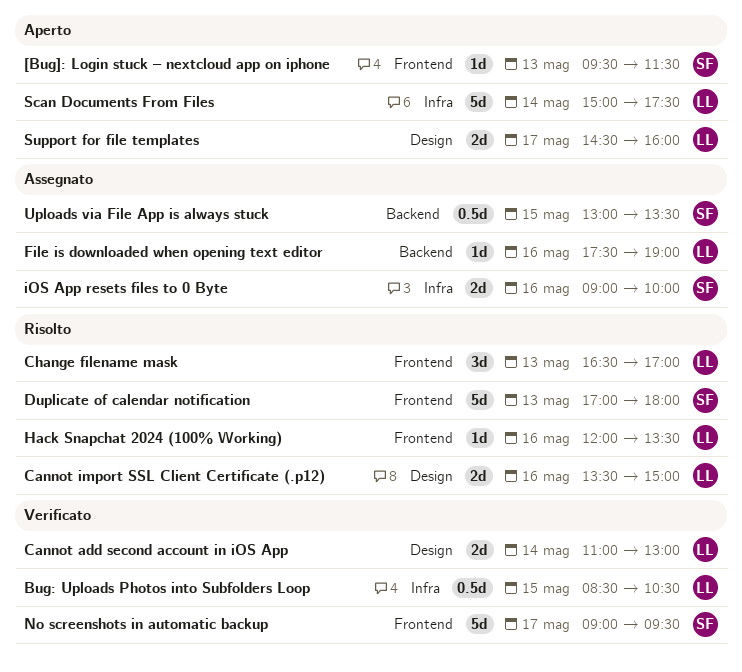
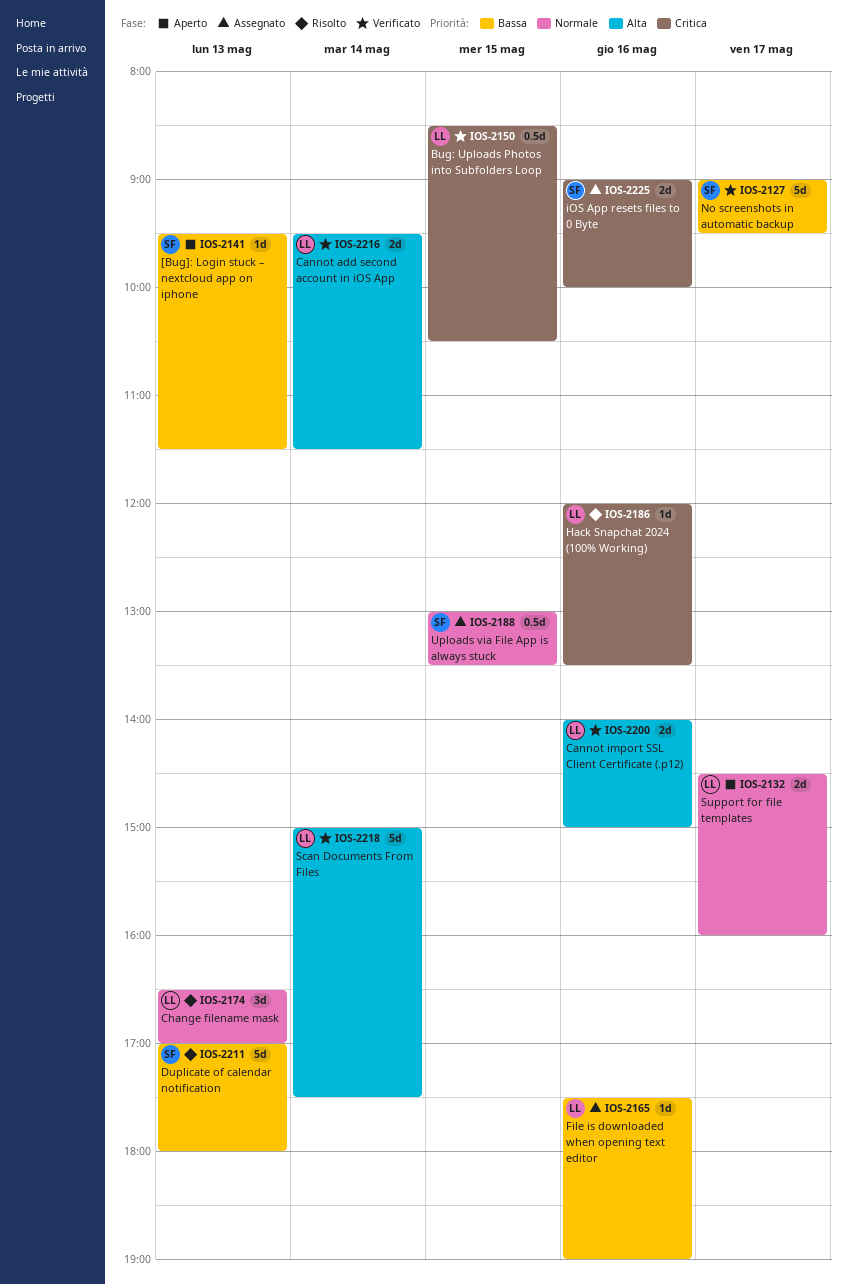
Cannot add second account in iOS App, begins: 11:00 -> 09:30
Cannot add second account in iOS App, ends: 13:00 -> 11:30
Cannot import SSL Client Certificate (.p12), status: Risolto -> Verificato
Cannot import SSL Client Certificate (.p12), begins: 13:30 -> 14:00
Scan Documents From Files, status: Aperto -> Verificato

